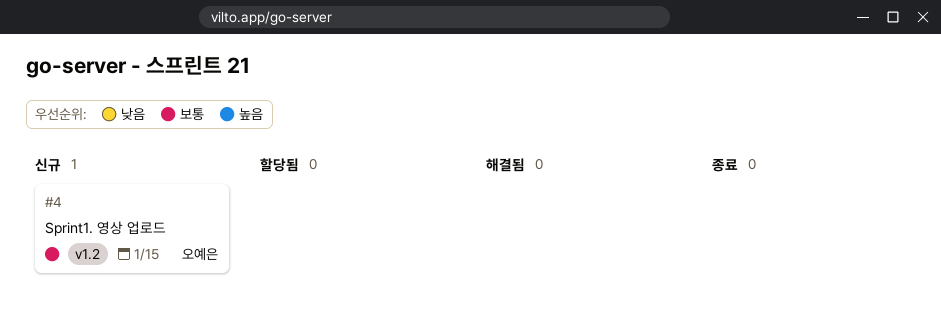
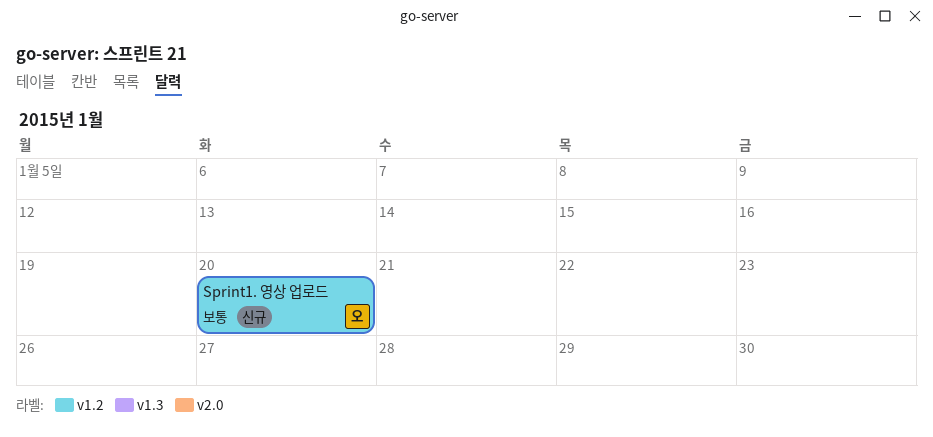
Sprint1. 영상 업로드, due: Jan 15 -> Jan 20

